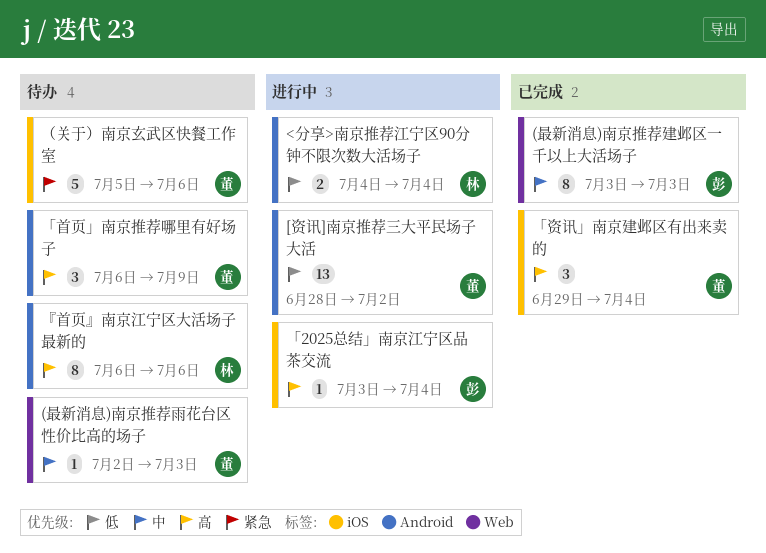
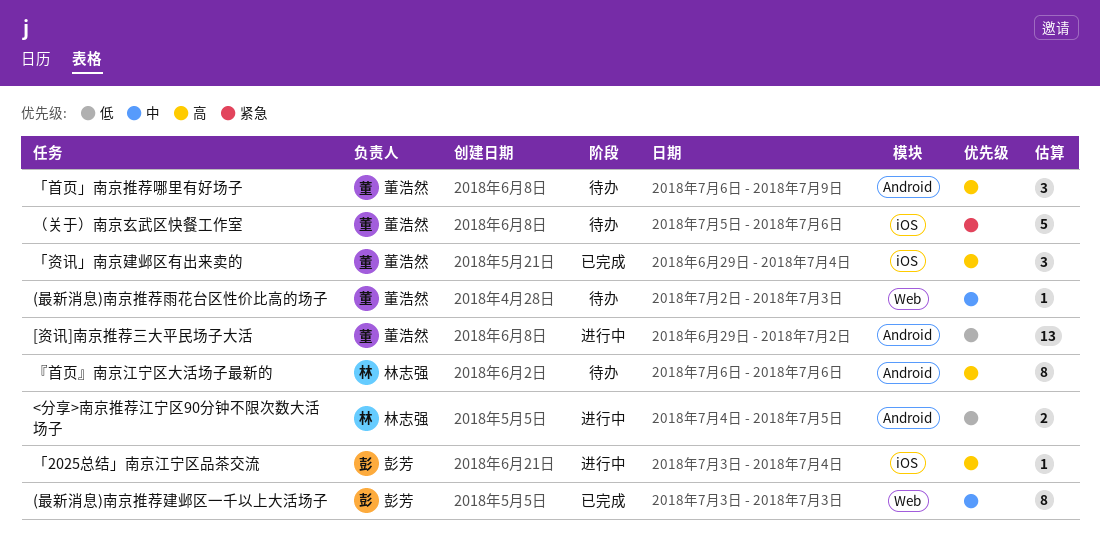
<分享>南京推荐江宁区90分钟不限次数大活场子, due: Jul 4 -> Jul 5
[资讯]南京推荐三大平民场子大活, start: Jun 28 -> Jun 29

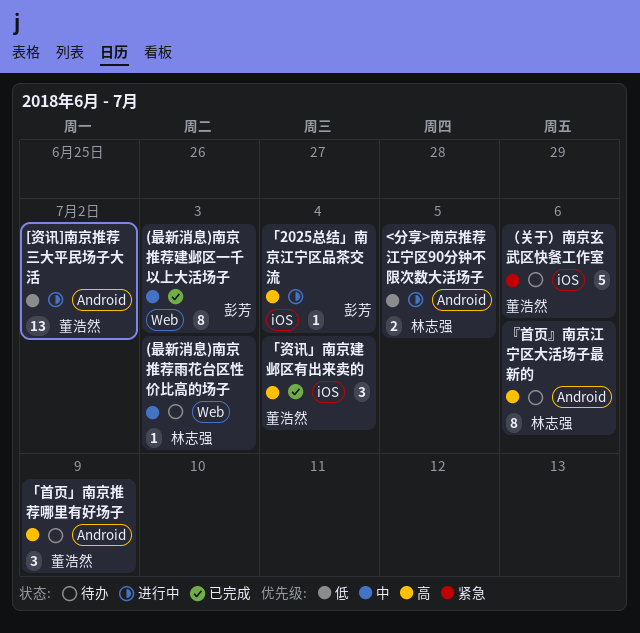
(最新消息)南京推荐雨花台区性价比高的场子, owner: 董浩然 -> 林志强

